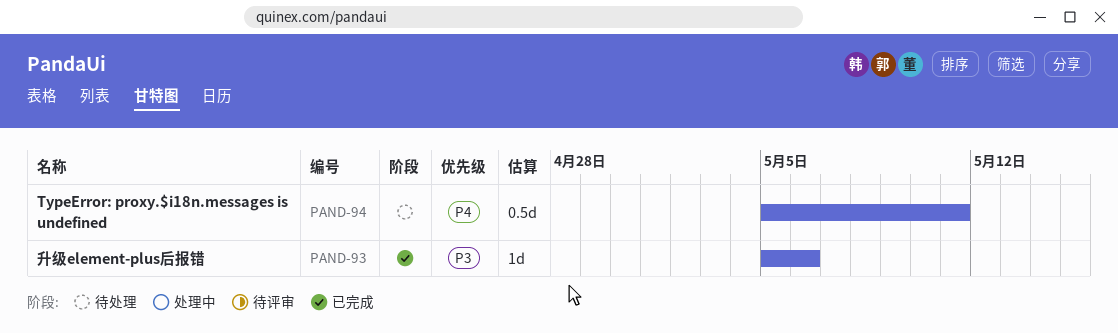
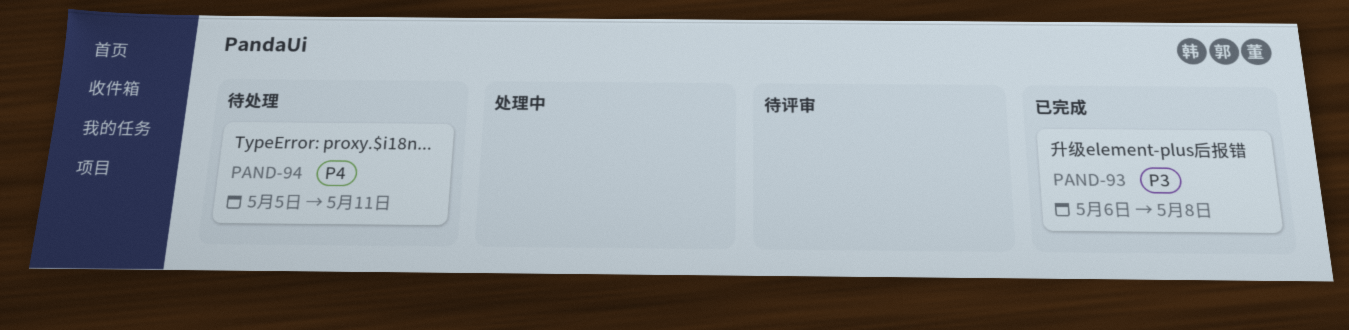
PAND-93, start: May 5 -> May 6
PAND-93, due: May 6 -> May 8

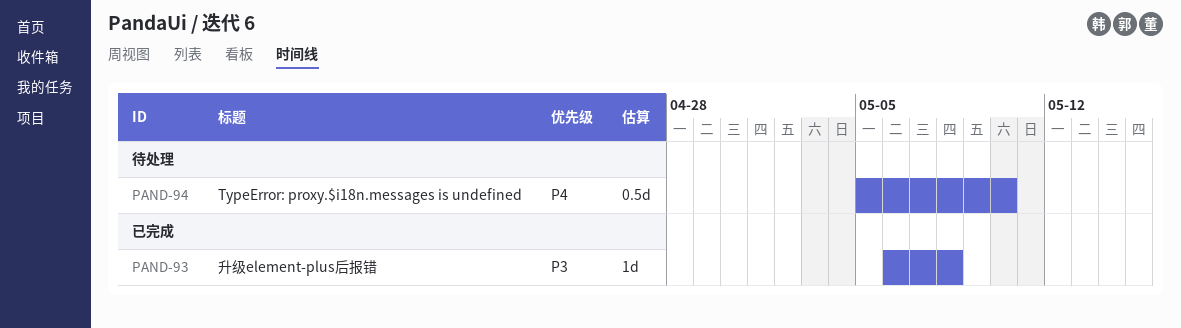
PAND-94, due: May 11 -> May 10

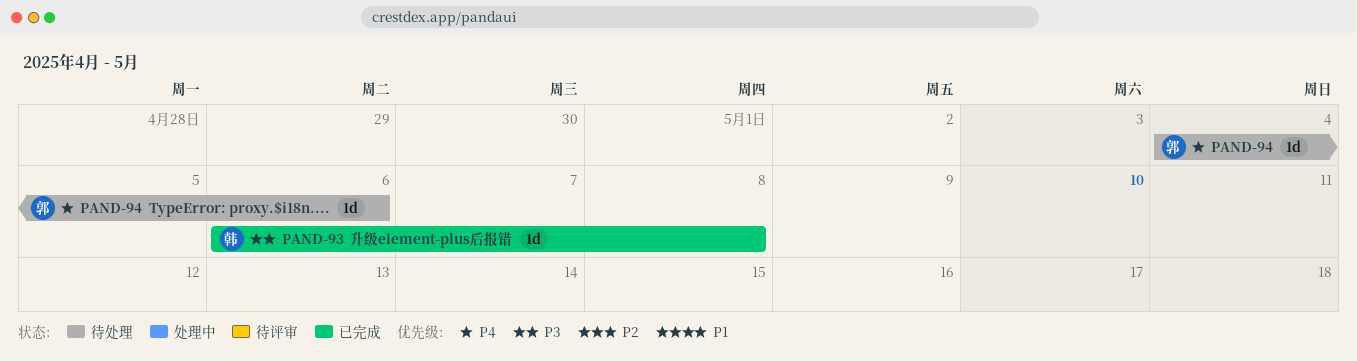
PAND-94, estimate: 0.5d -> 1d
PAND-94, start: May 5 -> May 4
PAND-94, due: May 10 -> May 6

